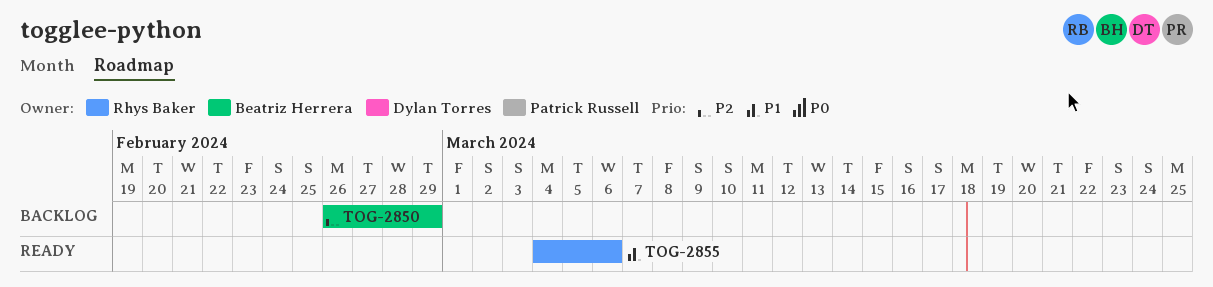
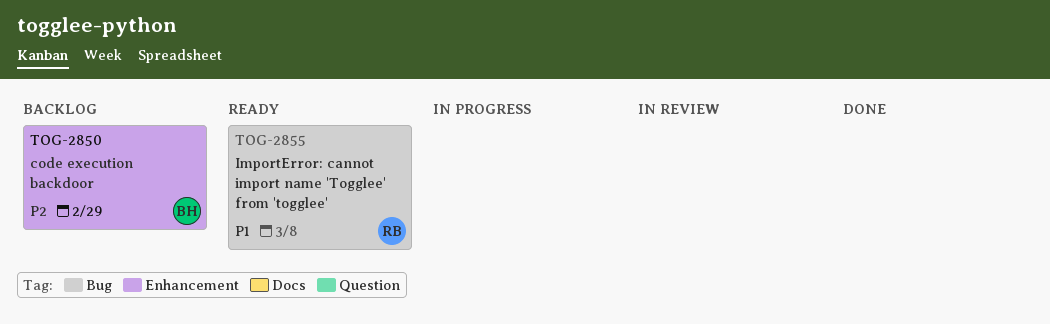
TOG-2855, due: Mar 6 -> Mar 8

